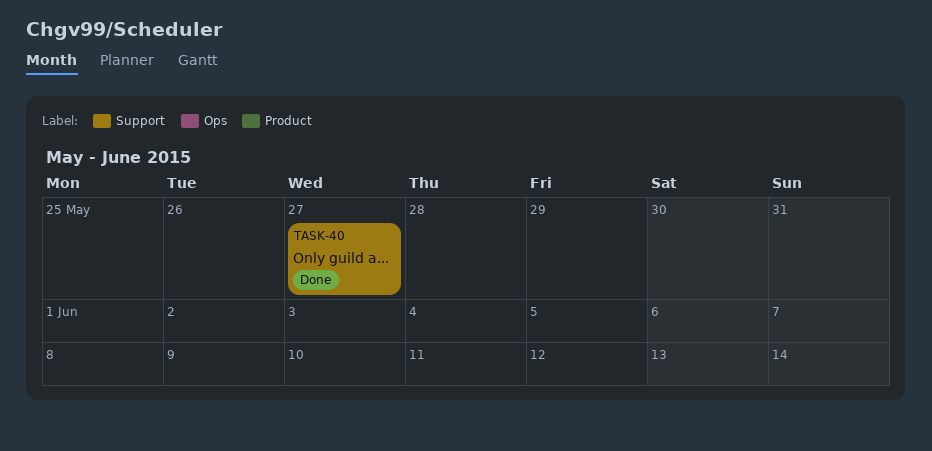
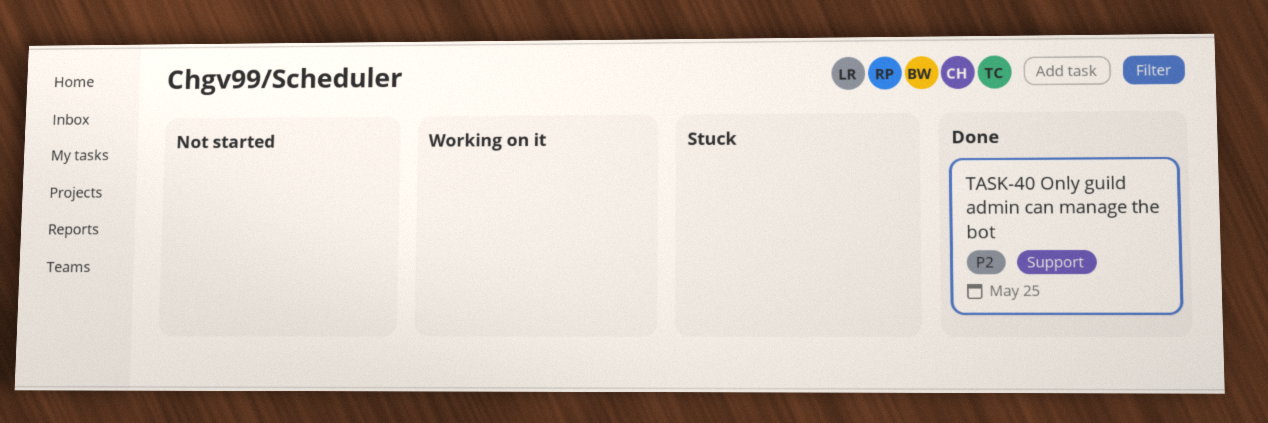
TASK-40, due: May 27 -> May 25

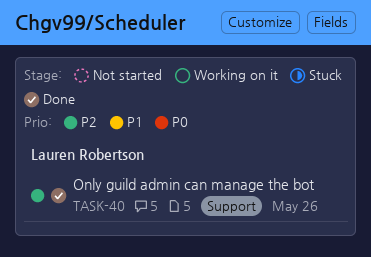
TASK-40, due: May 25 -> May 26

